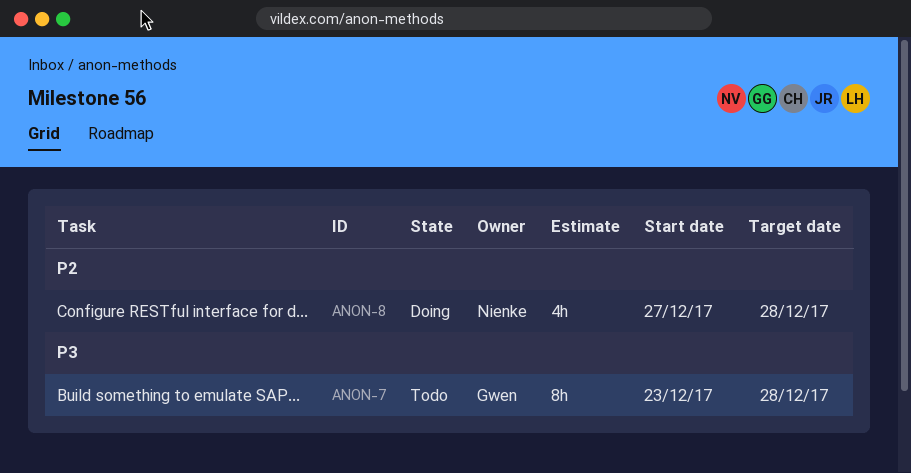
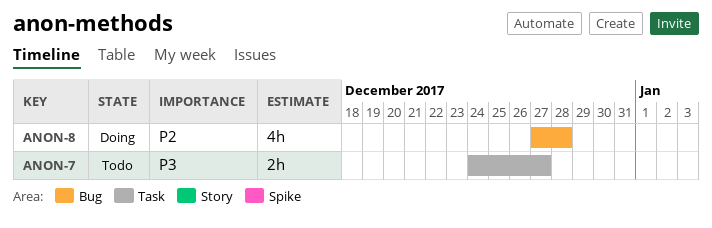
ANON-7, estimate: 8h -> 2h
ANON-7, start: Dec 23 -> Dec 24
ANON-7, due: Dec 28 -> Dec 27

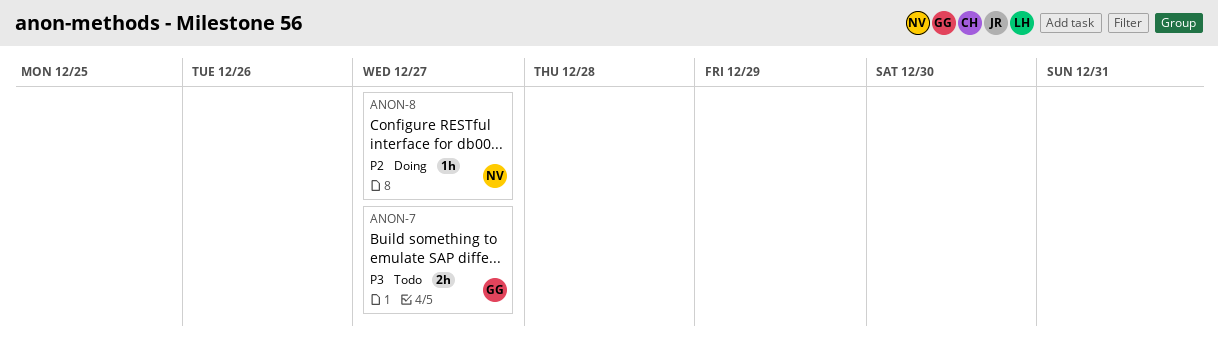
ANON-8, estimate: 4h -> 1h
ANON-8, due: Dec 28 -> Dec 27

